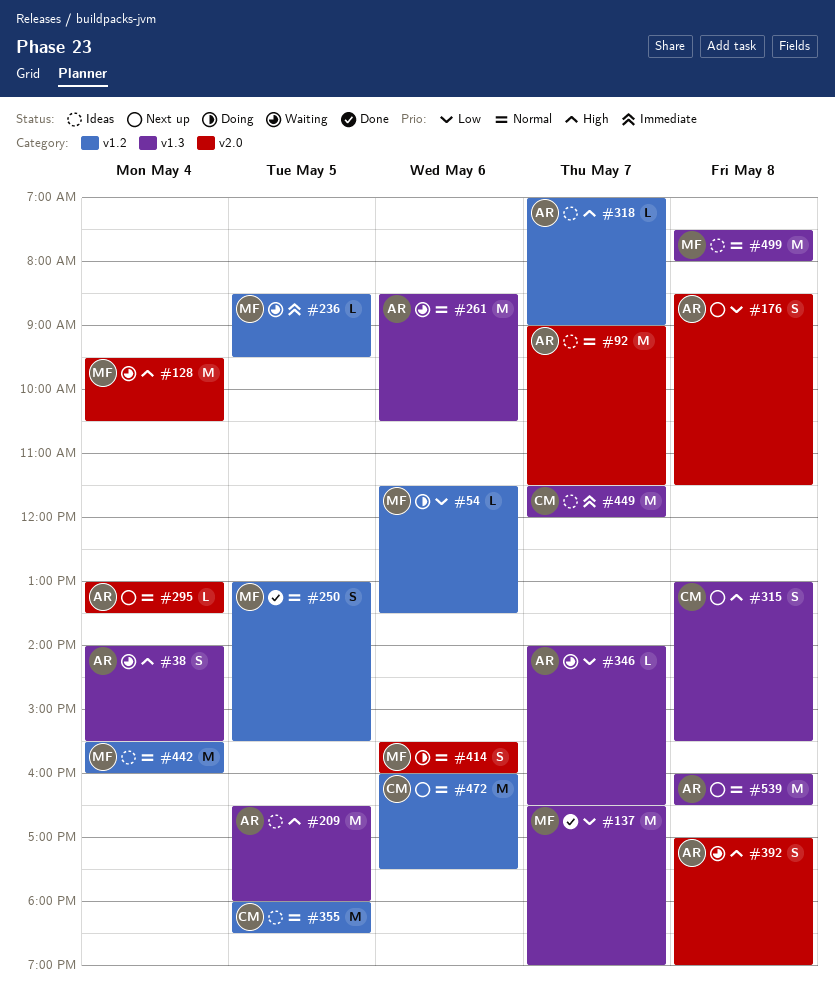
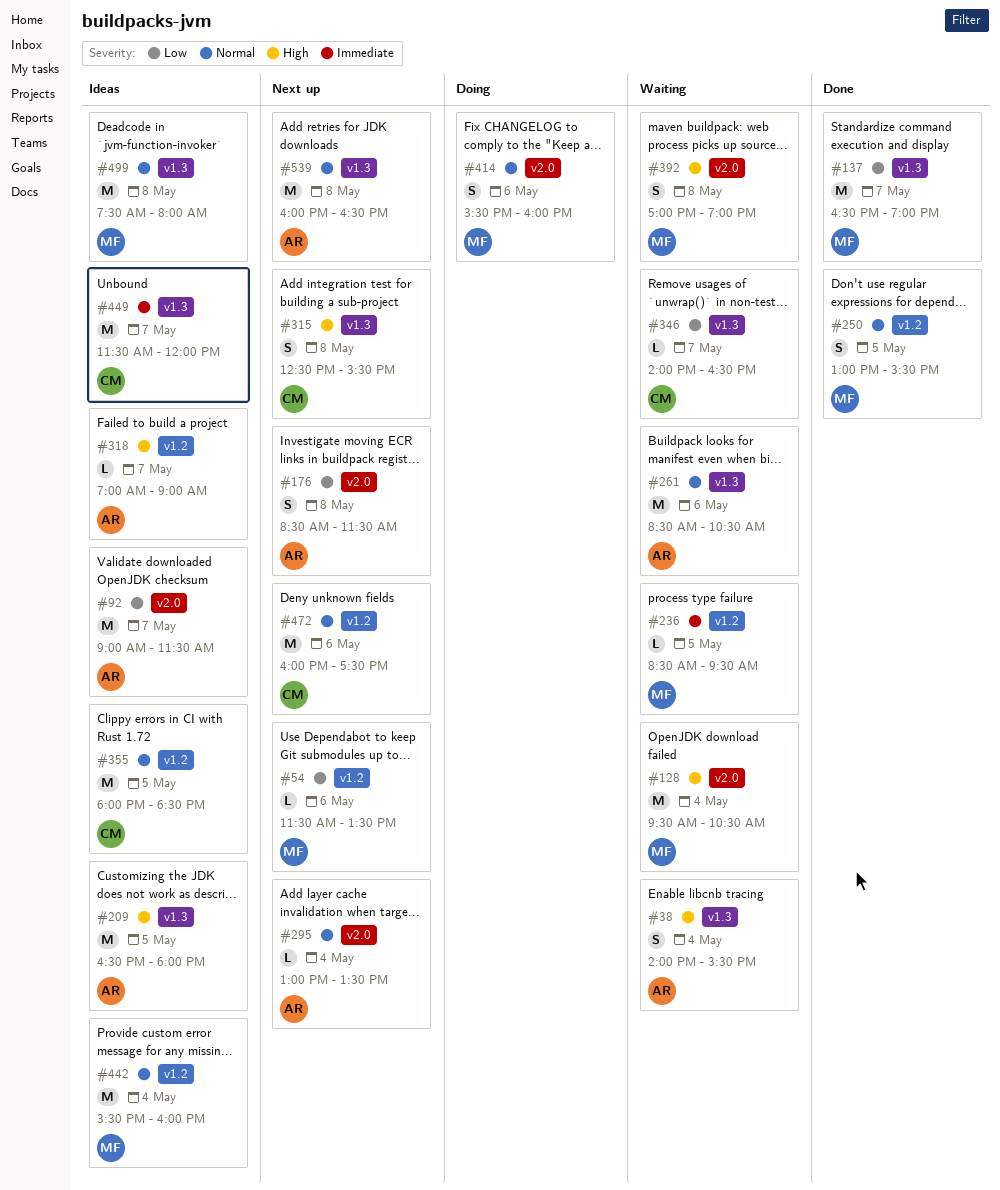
#54, status: Doing -> Next up
#92, priority: Normal -> Low
#315, begins: 13:00 -> 12:30
#346, owner: AR -> CM
#392, owner: AR -> MF

